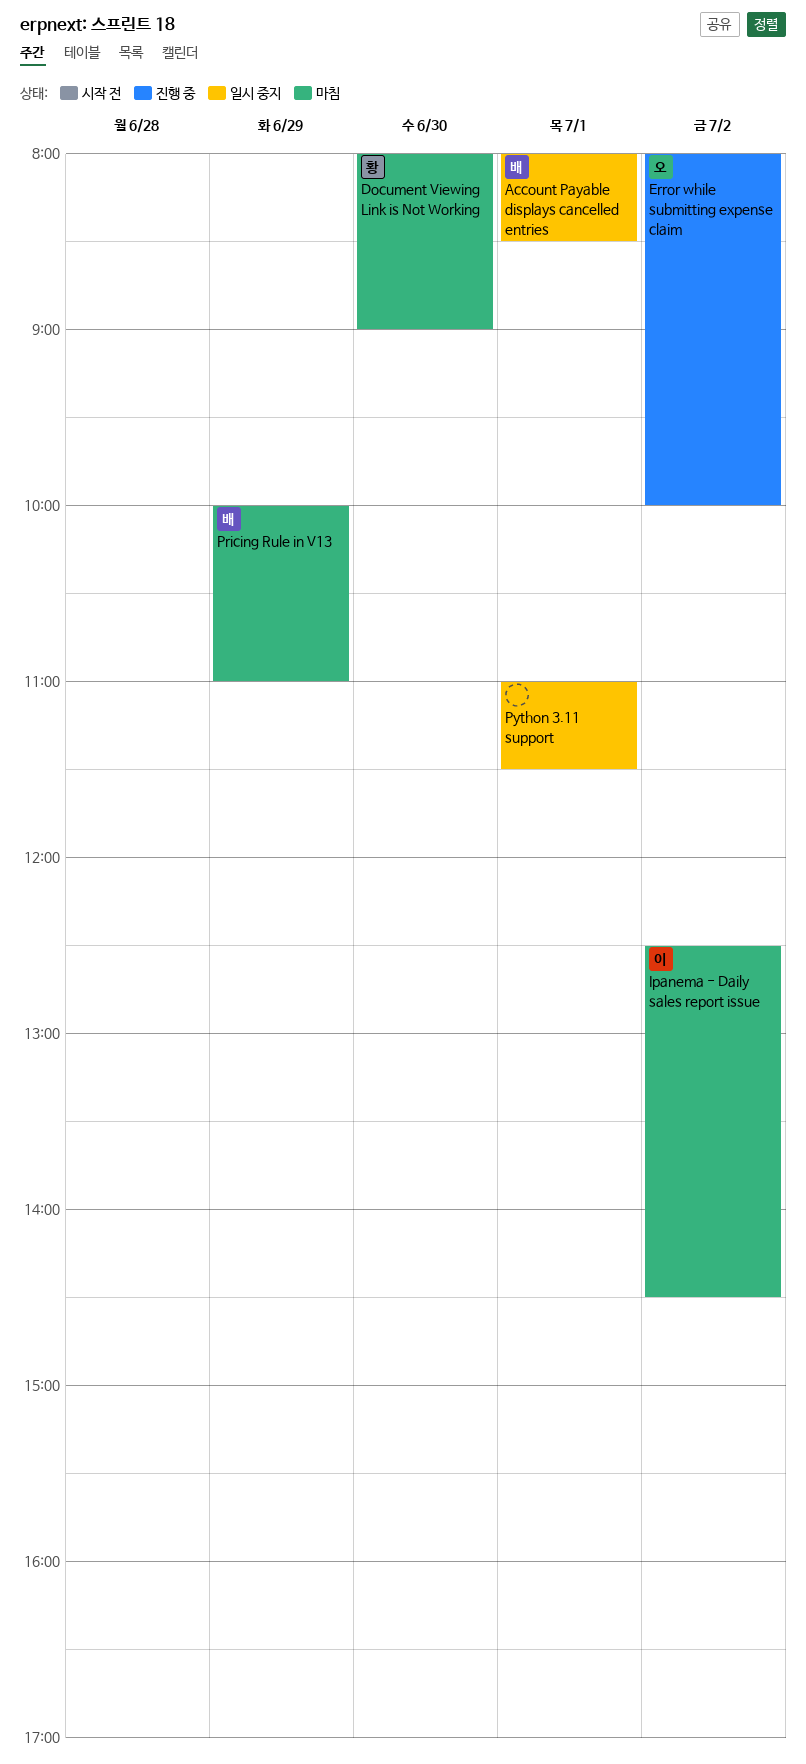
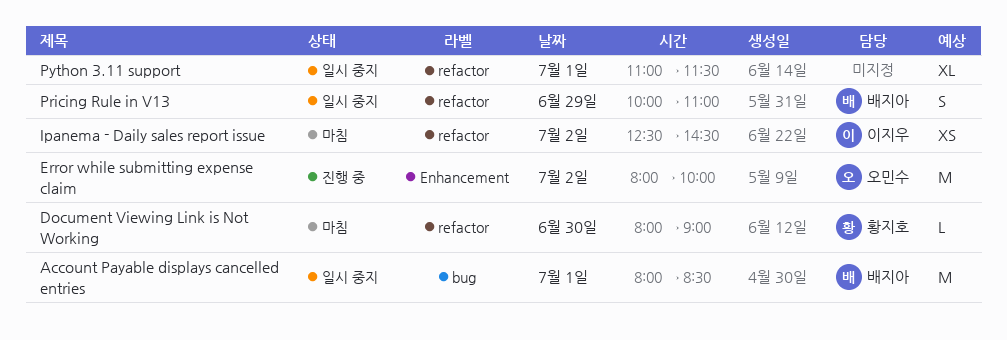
Pricing Rule in V13, status: 마침 -> 일시 중지

